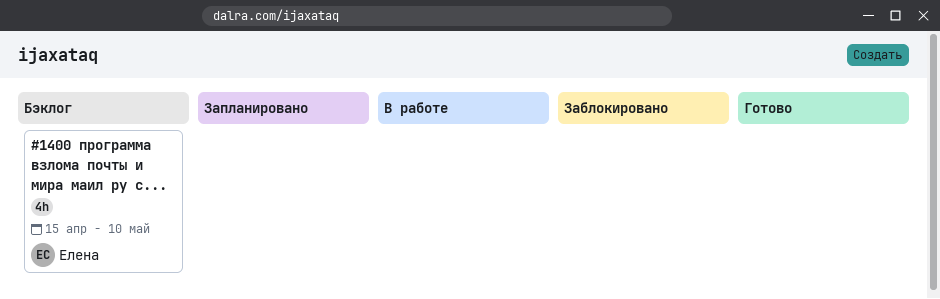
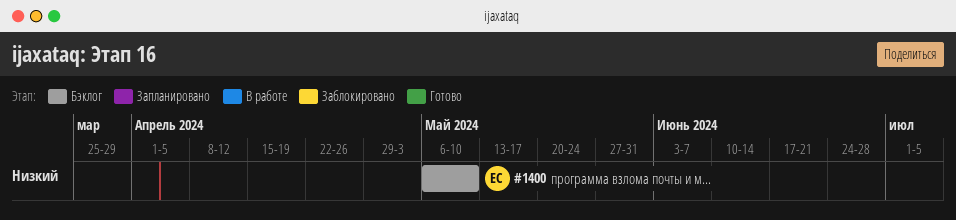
#1400, start: Apr 15 -> May 6

